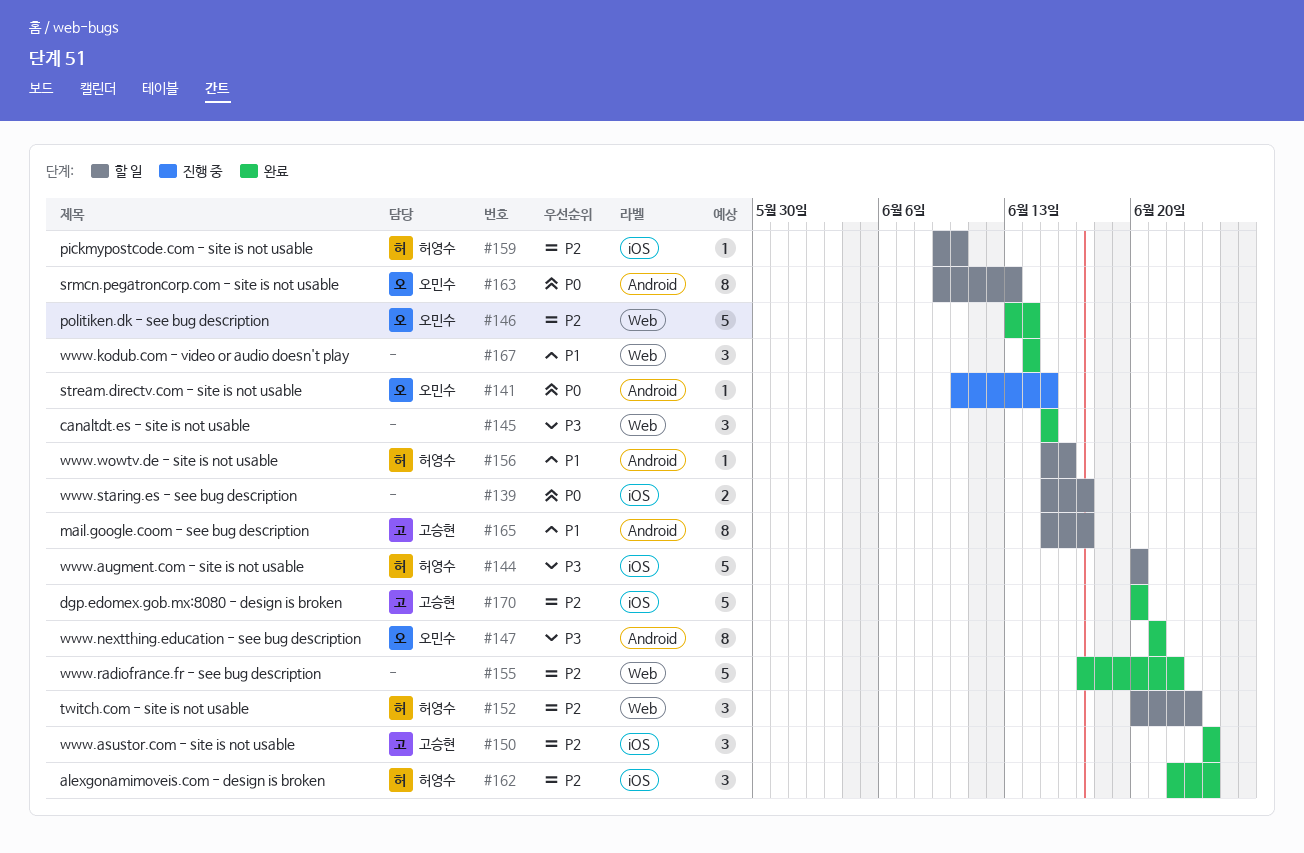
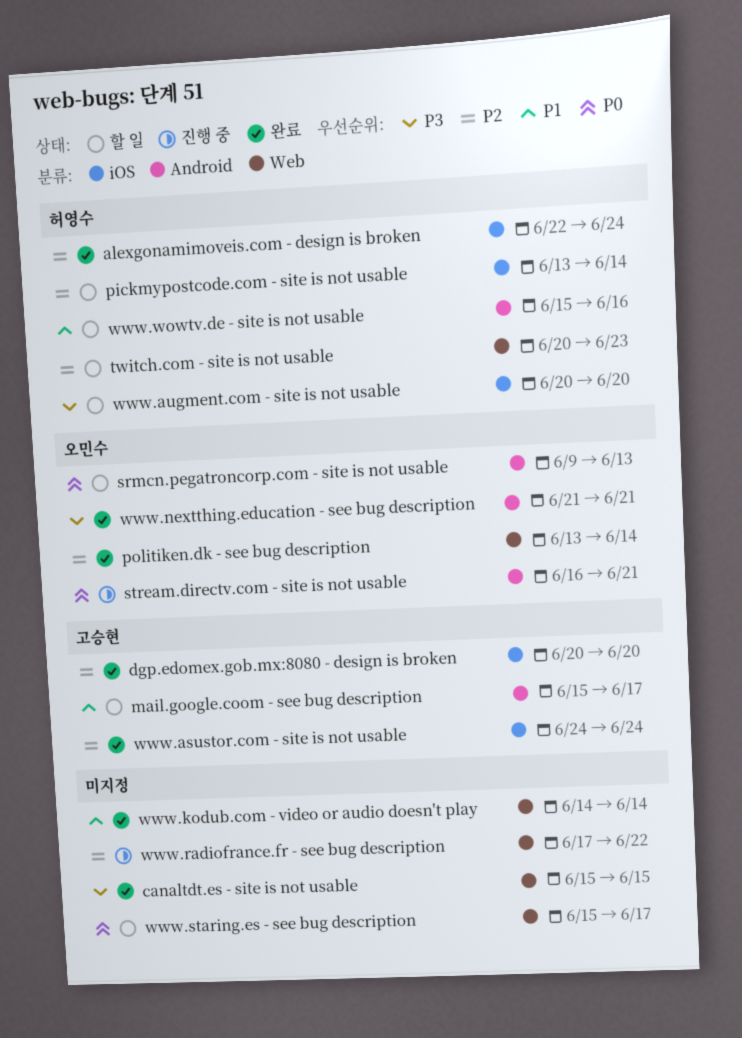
pickmypostcode.com - site is not usable, start: Jun 9 -> Jun 13
pickmypostcode.com - site is not usable, due: Jun 10 -> Jun 14
stream.directv.com - site is not usable, start: Jun 10 -> Jun 16
stream.directv.com - site is not usable, due: Jun 15 -> Jun 21
www.radiofrance.fr - see bug description, status: 완료 -> 진행 중
www.staring.es - see bug description, label: iOS -> Web

